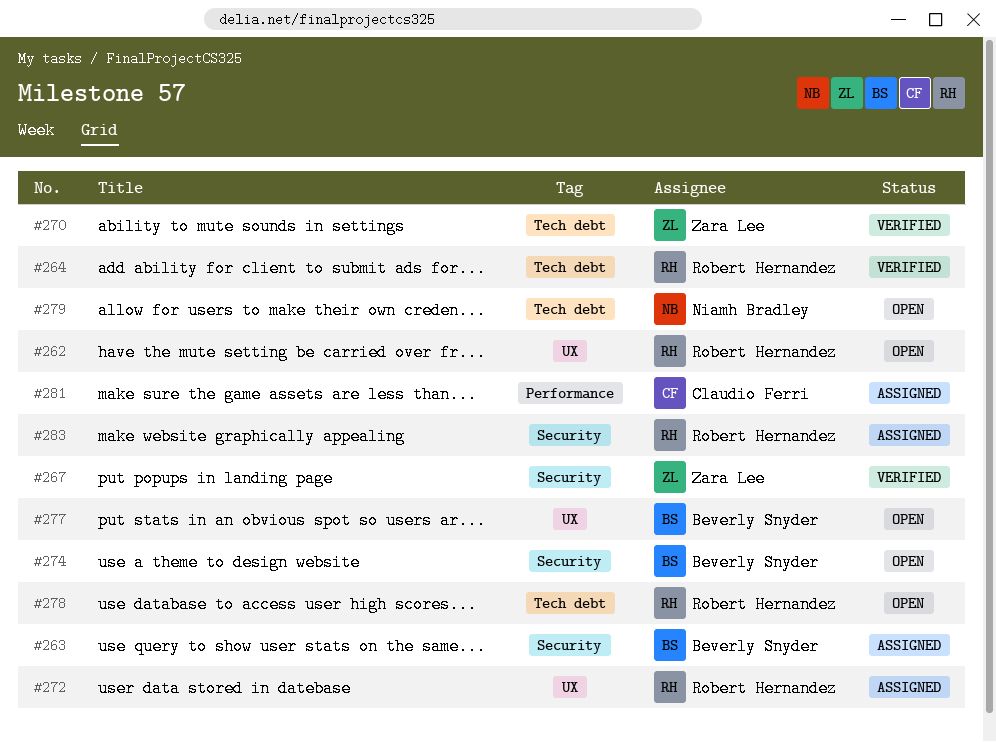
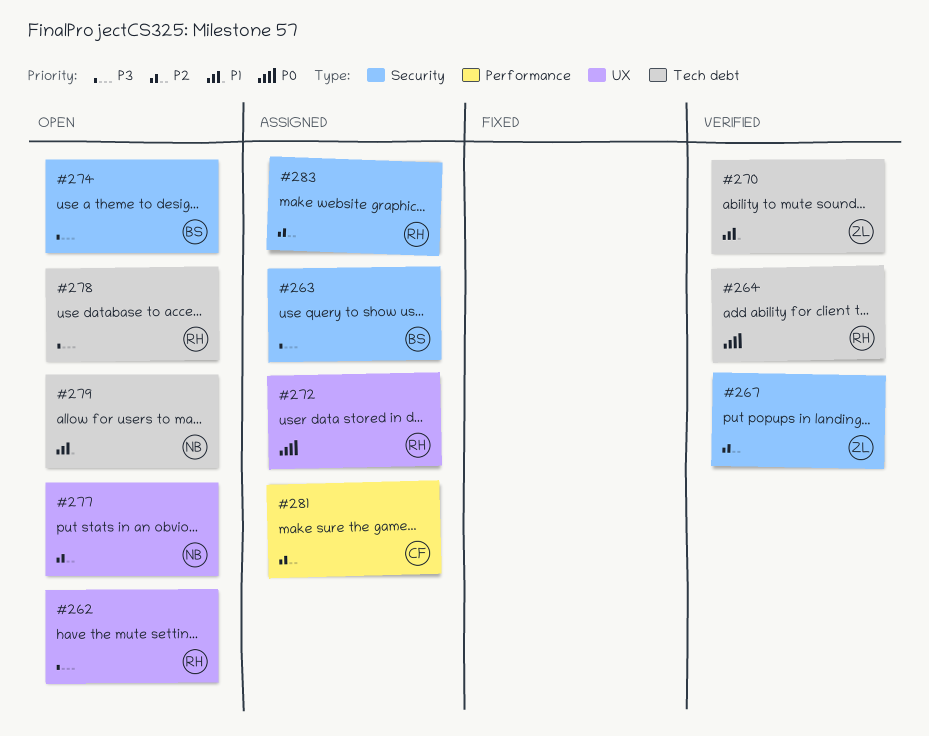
#277, owner: Beverly Snyder -> Niamh Bradley

